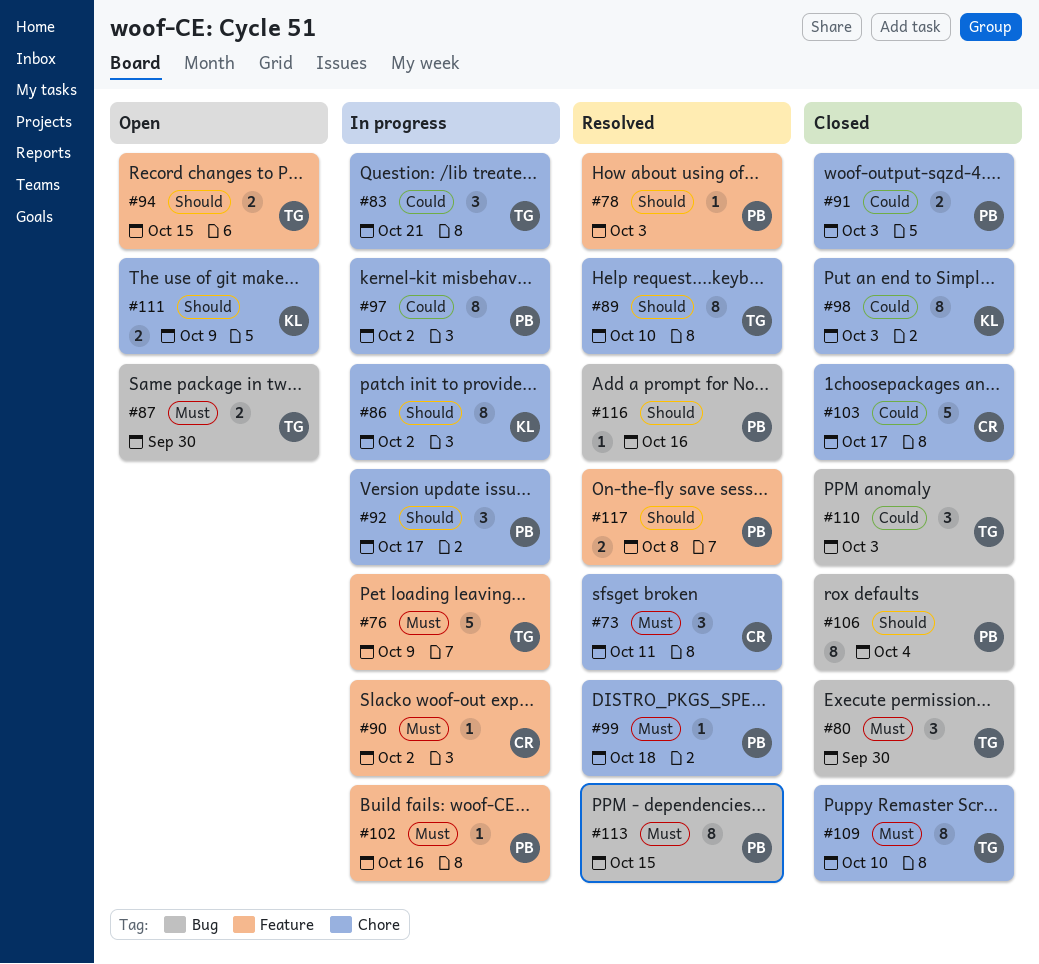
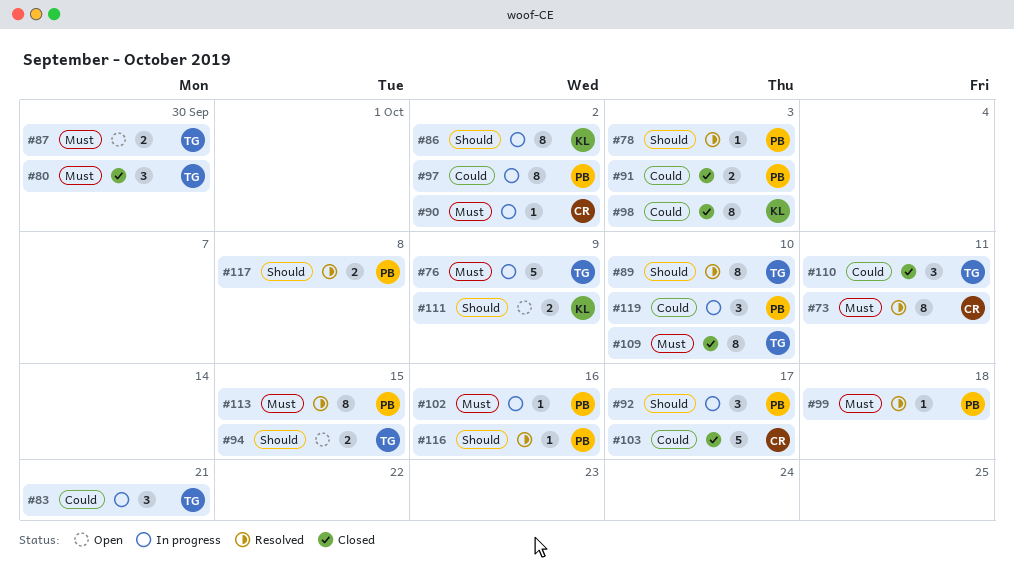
#73, estimate: 3 -> 8
#106: present -> none
#110, due: Oct 3 -> Oct 11
#119: none -> present

